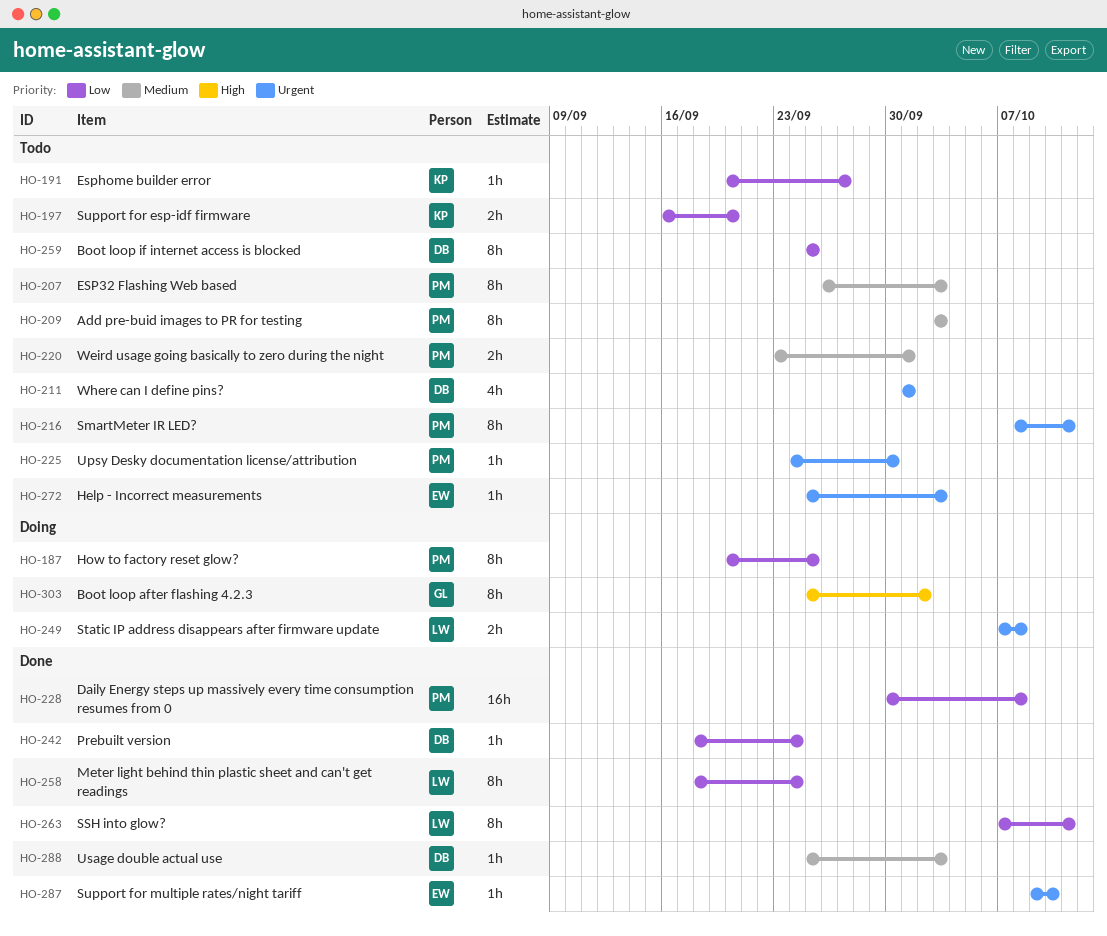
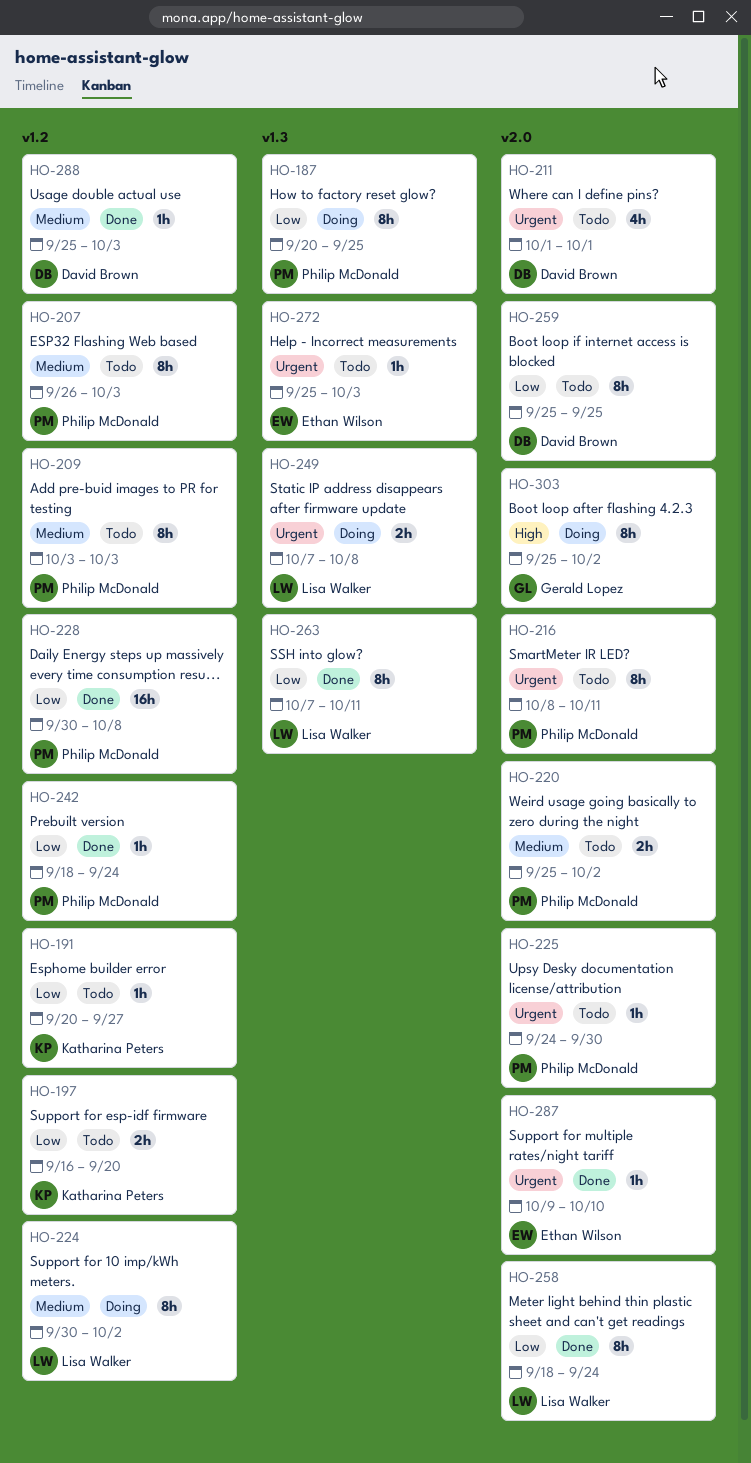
HO-220, start: Sep 23 -> Sep 25
HO-220, due: Oct 1 -> Oct 2
HO-224: none -> present
HO-242, owner: David Brown -> Philip McDonald

